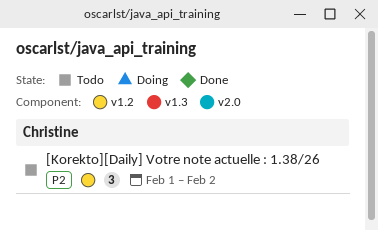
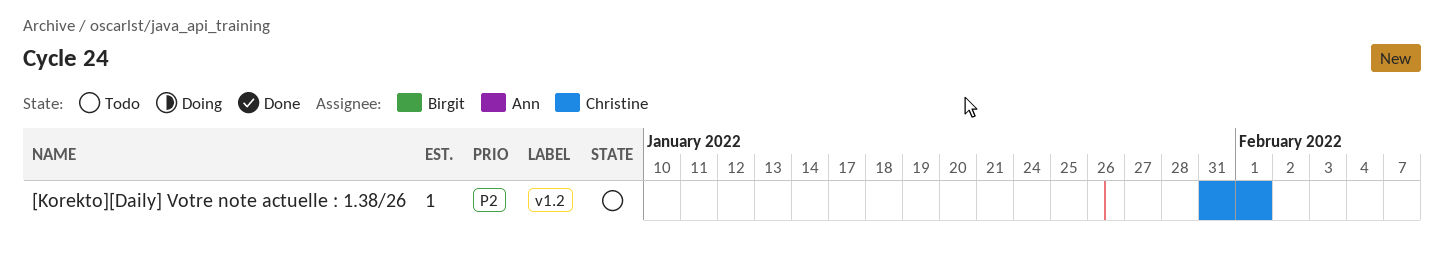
[Korekto][Daily] Votre note actuelle : 1.38/26, estimate: 3 -> 1
[Korekto][Daily] Votre note actuelle : 1.38/26, start: Feb 1 -> Jan 31
[Korekto][Daily] Votre note actuelle : 1.38/26, due: Feb 2 -> Feb 1

